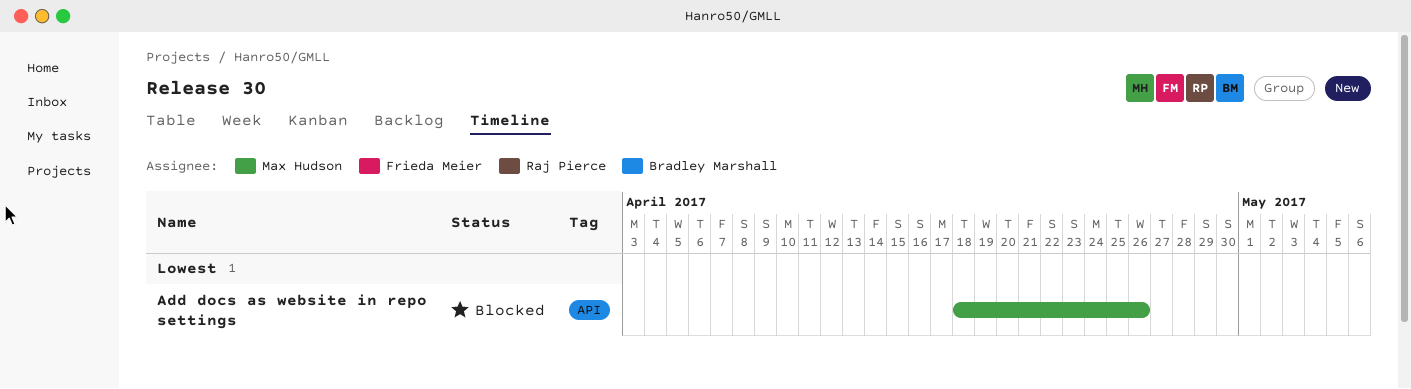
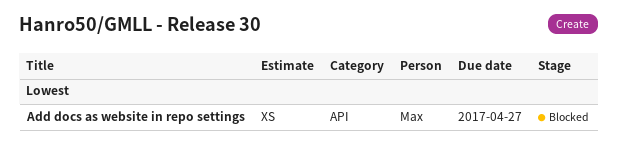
Add docs as website in repo settings, due: Apr 26 -> Apr 27

